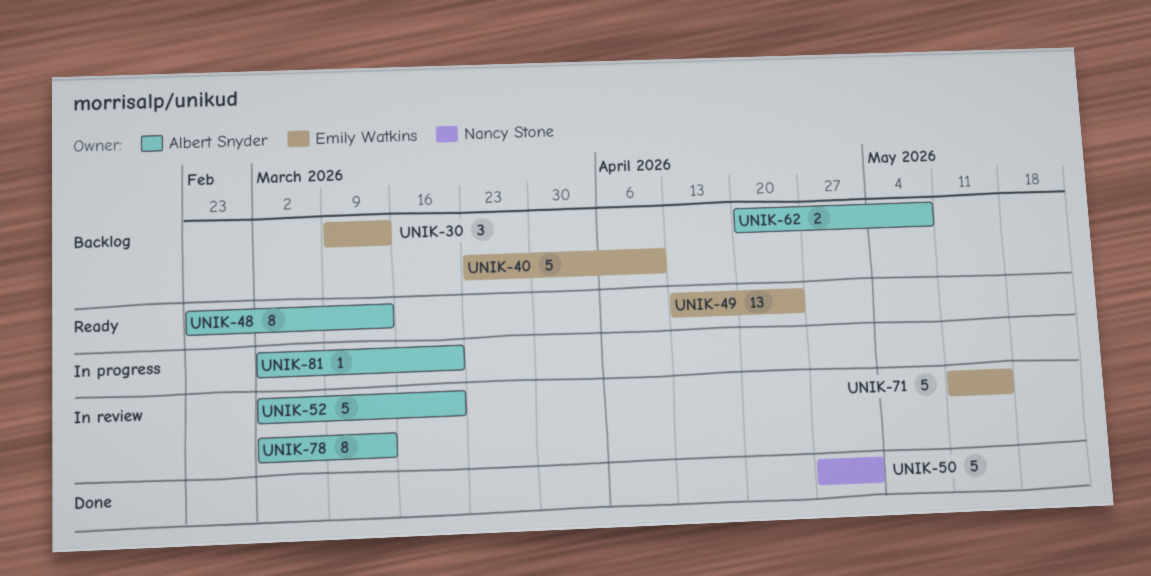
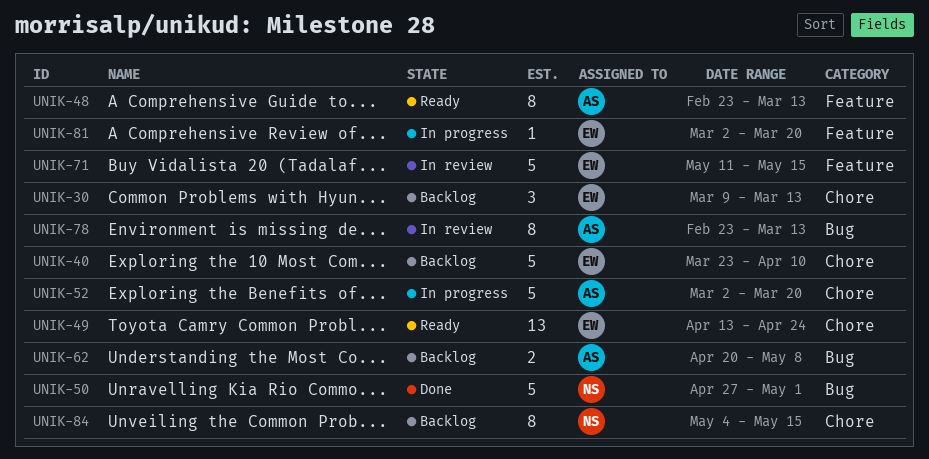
UNIK-52, status: In review -> In progress
UNIK-78, start: Mar 2 -> Feb 23
UNIK-81, owner: Albert Snyder -> Emily Watkins
UNIK-84: none -> present

